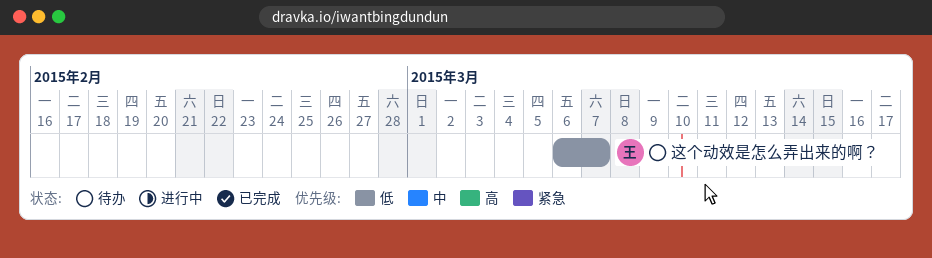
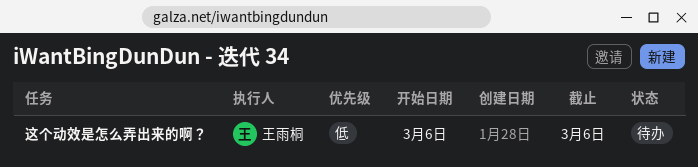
这个动效是怎么弄出来的啊？, due: Mar 7 -> Mar 6

